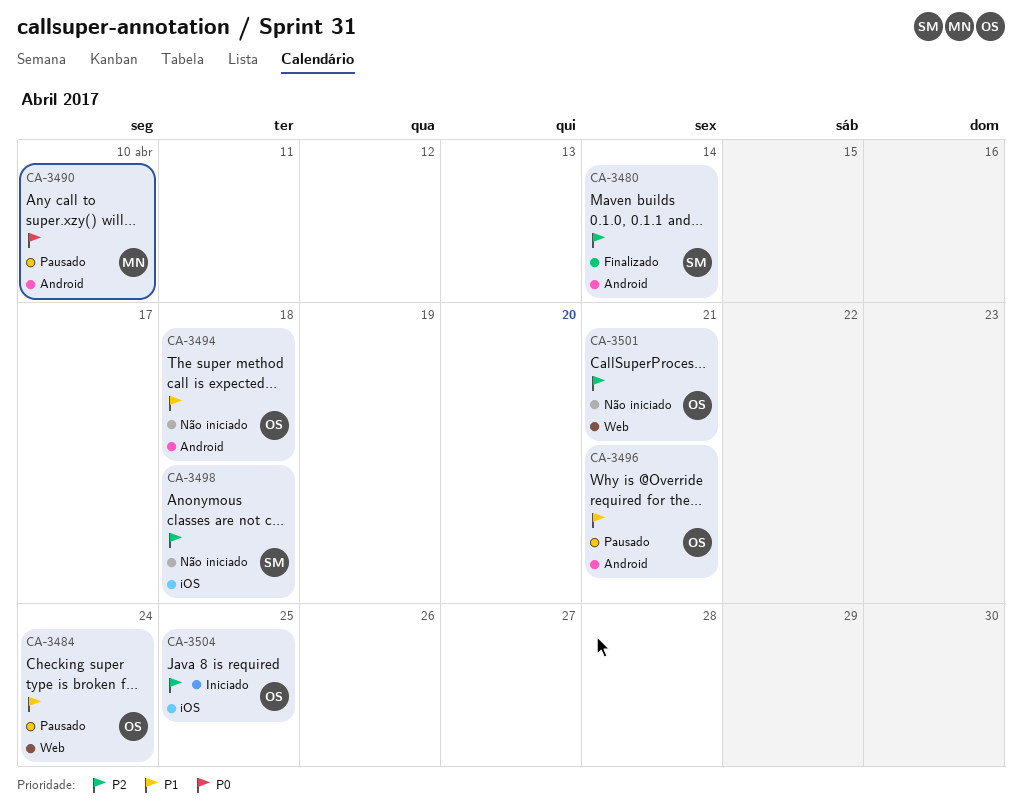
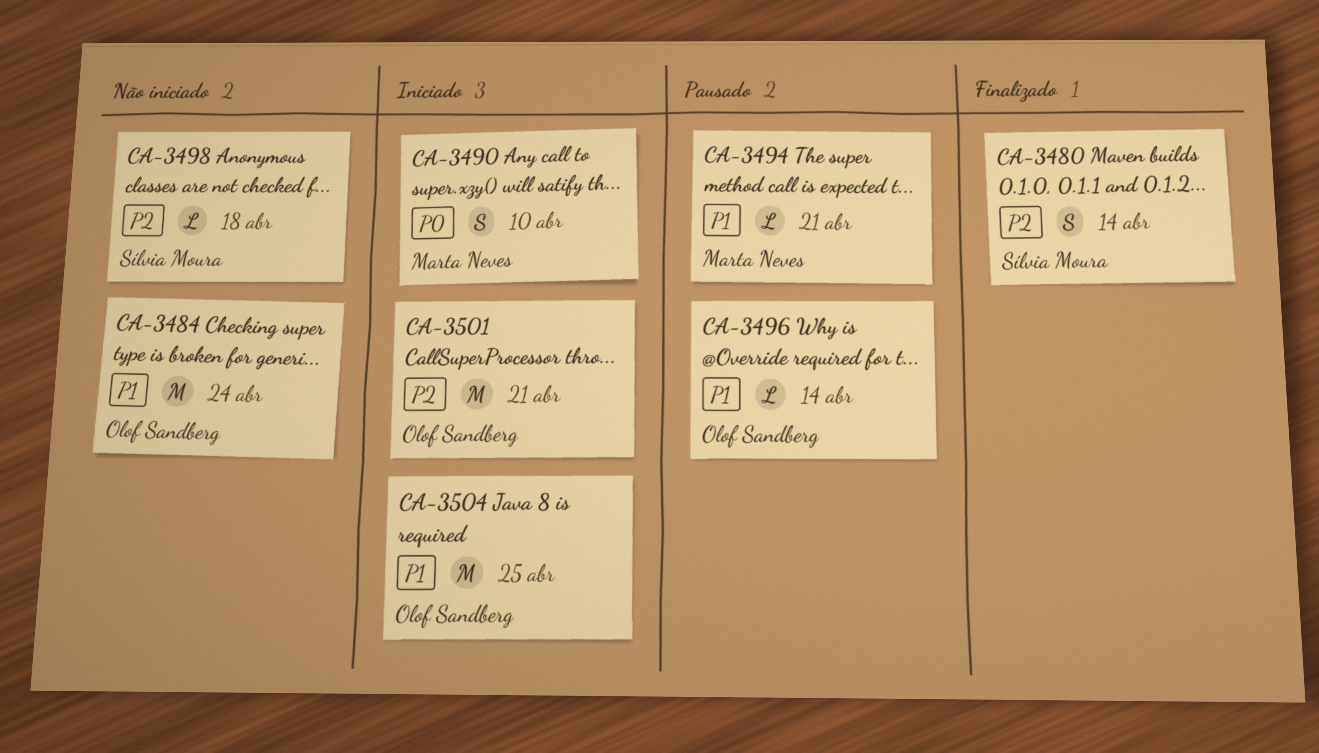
CA-3484, status: Pausado -> Não iniciado
CA-3490, status: Pausado -> Iniciado
CA-3494, status: Não iniciado -> Pausado
CA-3494, owner: Olof Sandberg -> Marta Neves
CA-3494, due: Apr 18 -> Apr 21
CA-3496, due: Apr 21 -> Apr 14
CA-3501, status: Não iniciado -> Iniciado
CA-3504, priority: P2 -> P1

